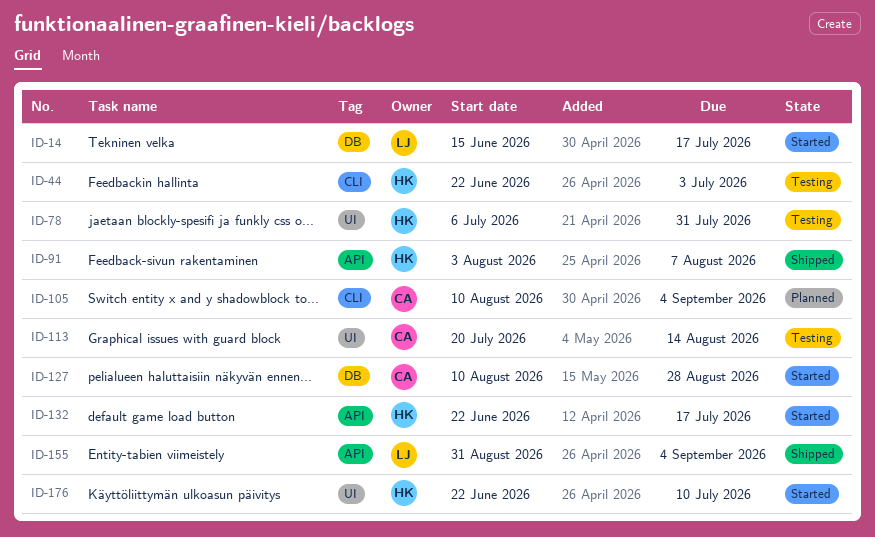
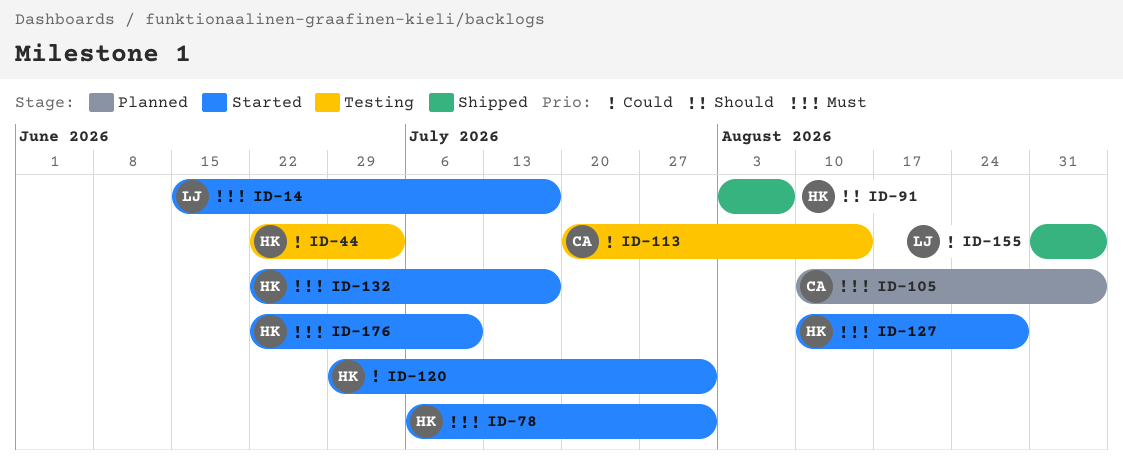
ID-78, status: Testing -> Started
ID-120: none -> present
ID-127, owner: CA -> HK

